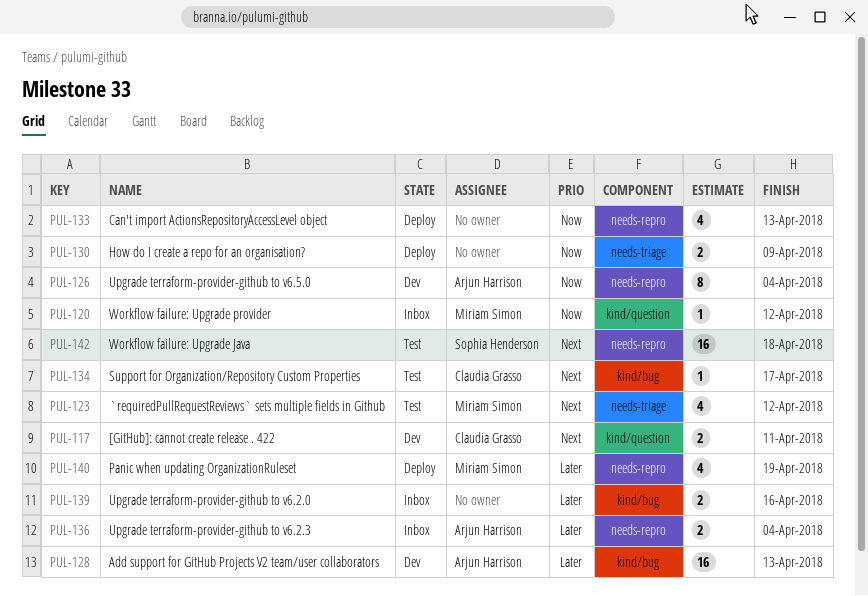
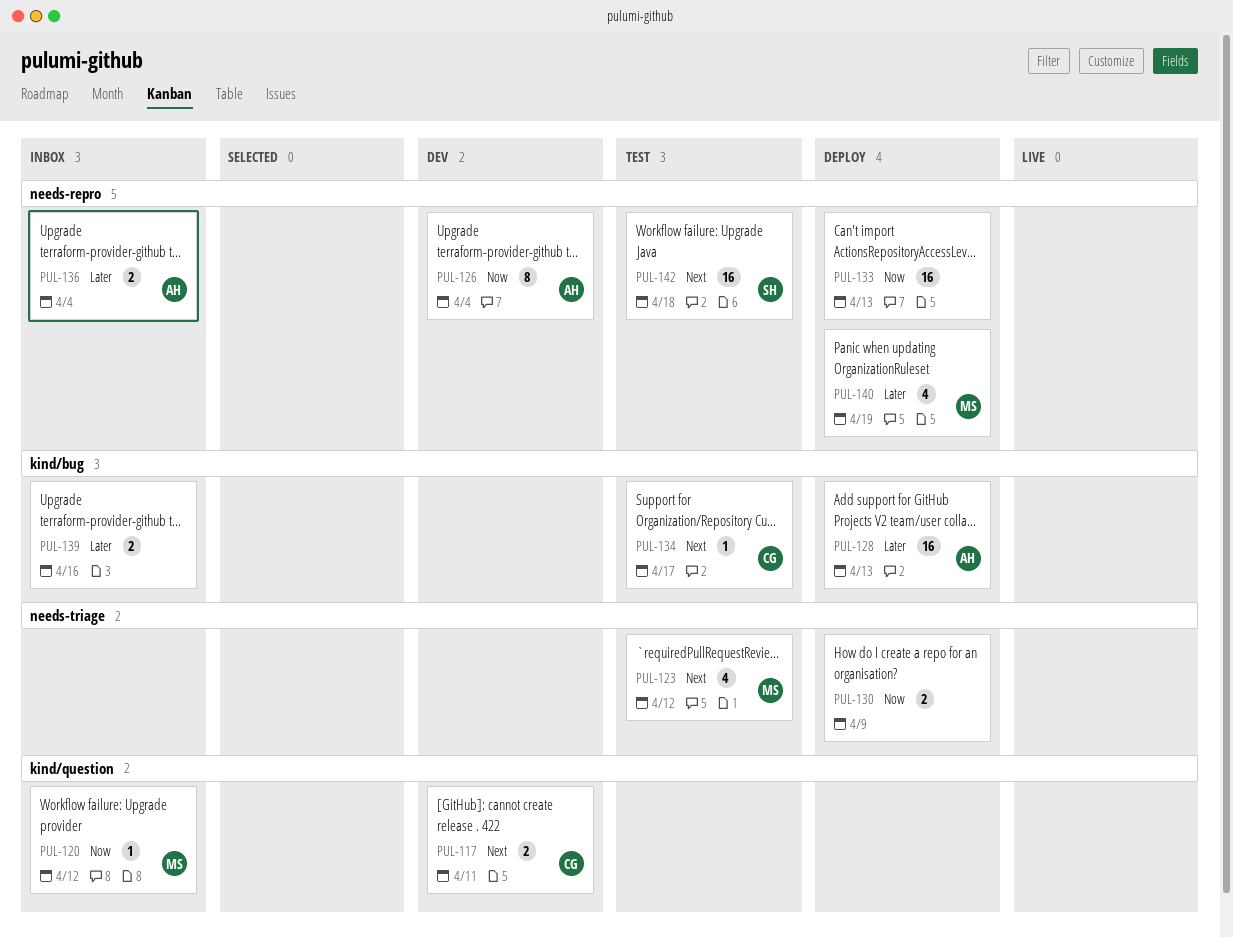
PUL-128, status: Dev -> Deploy
PUL-133, estimate: 4 -> 16

